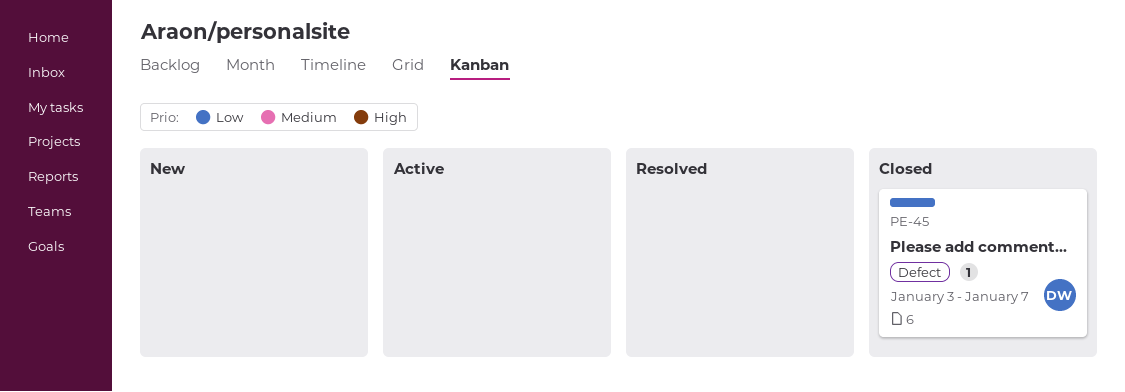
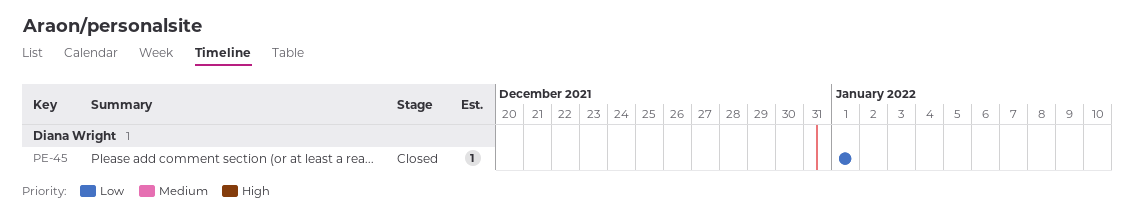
PE-45, start: Jan 3 -> Jan 1
PE-45, due: Jan 7 -> Jan 1

